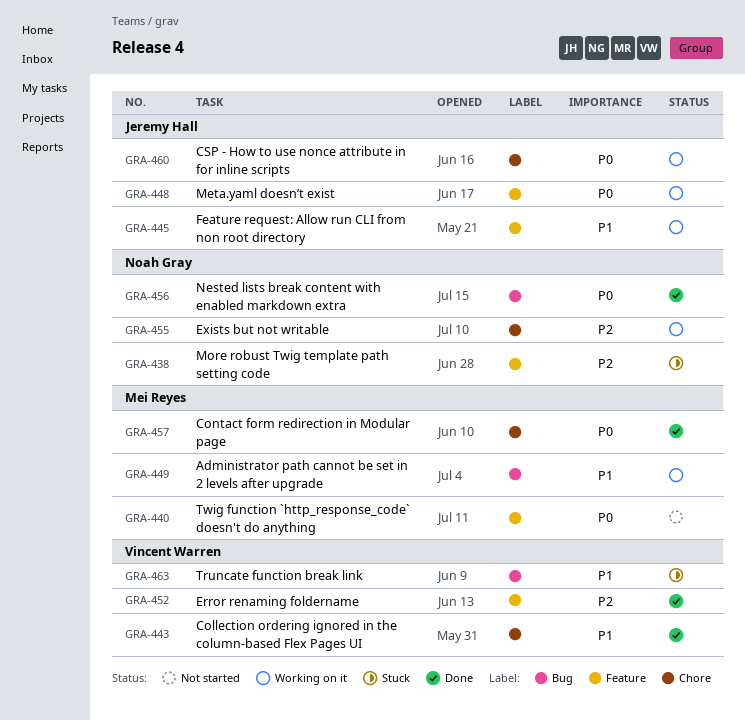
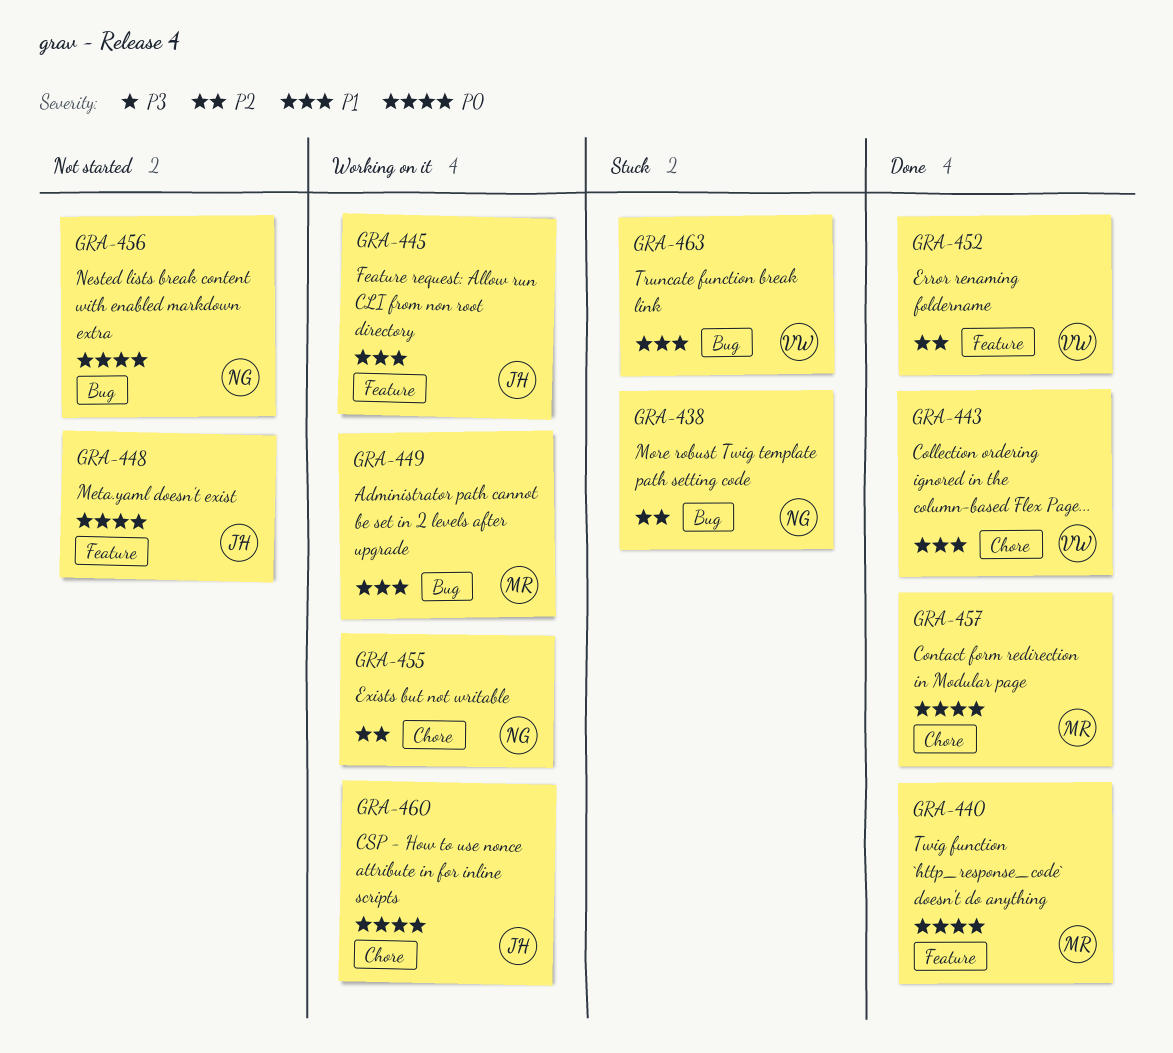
GRA-438, label: Feature -> Bug
GRA-440, status: Not started -> Done
GRA-448, status: Working on it -> Not started
GRA-456, status: Done -> Not started

